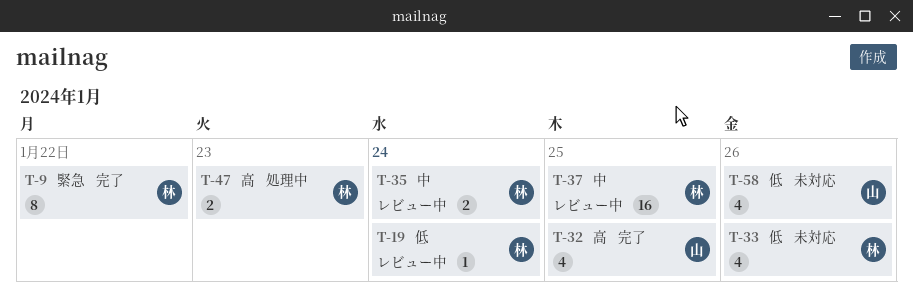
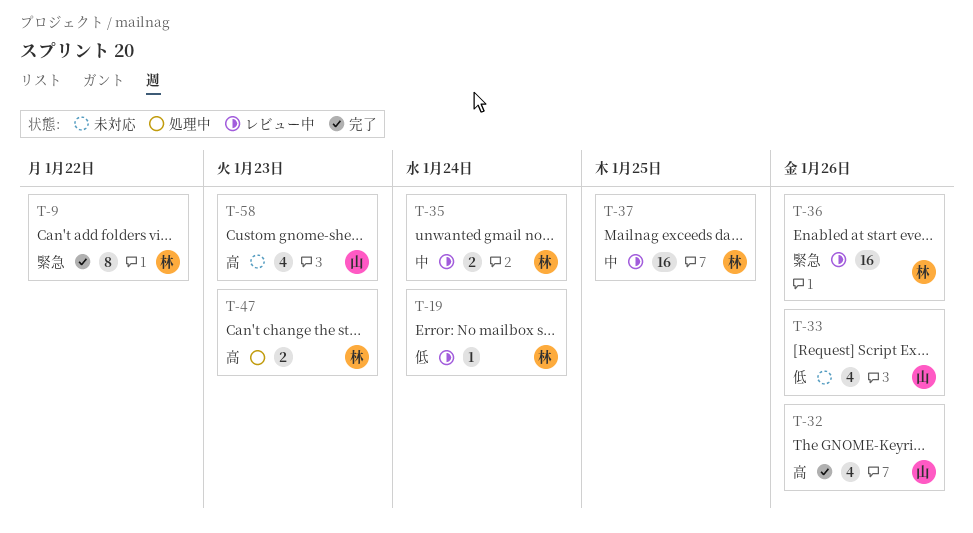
T-32, due: Jan 25 -> Jan 26
T-33, owner: 林 -> 山
T-36: none -> present
T-58, priority: 低 -> 高
T-58, due: Jan 26 -> Jan 23

